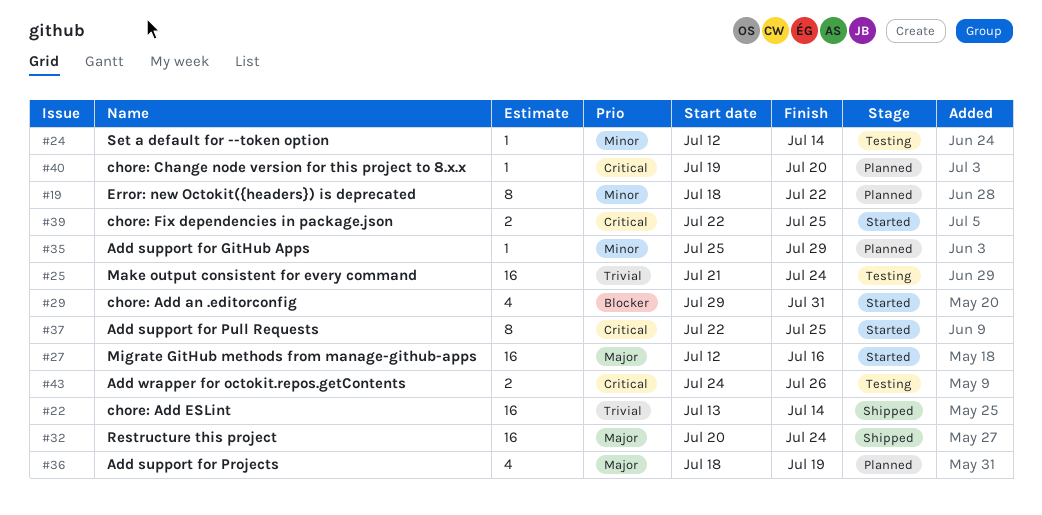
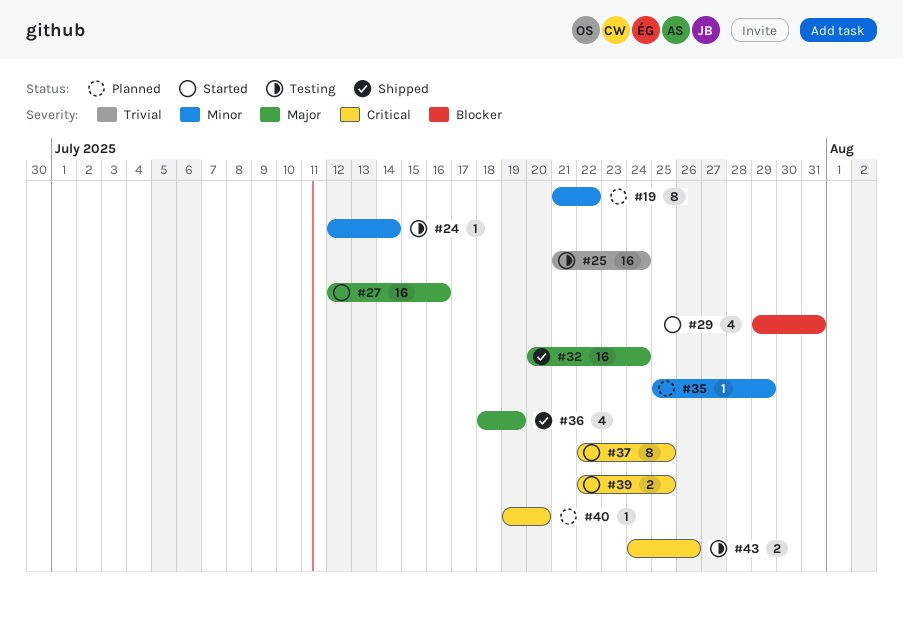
#19, start: Jul 18 -> Jul 21
#22: present -> none
#36, status: Planned -> Shipped

